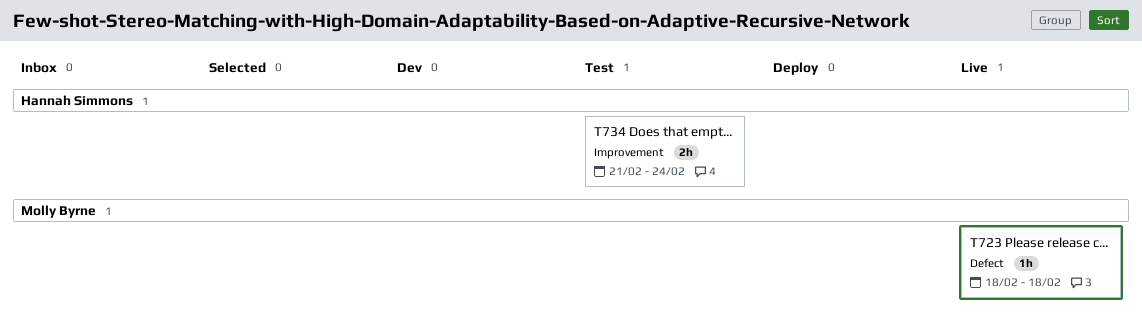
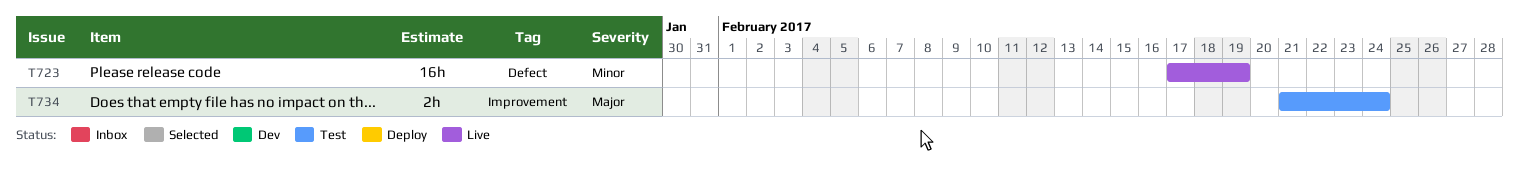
T723, estimate: 1h -> 16h
T723, start: Feb 18 -> Feb 17
T723, due: Feb 18 -> Feb 19

